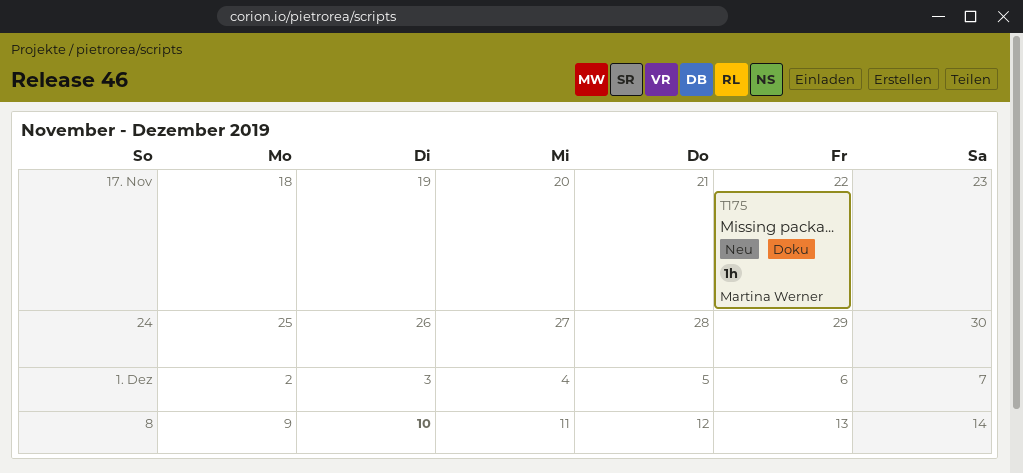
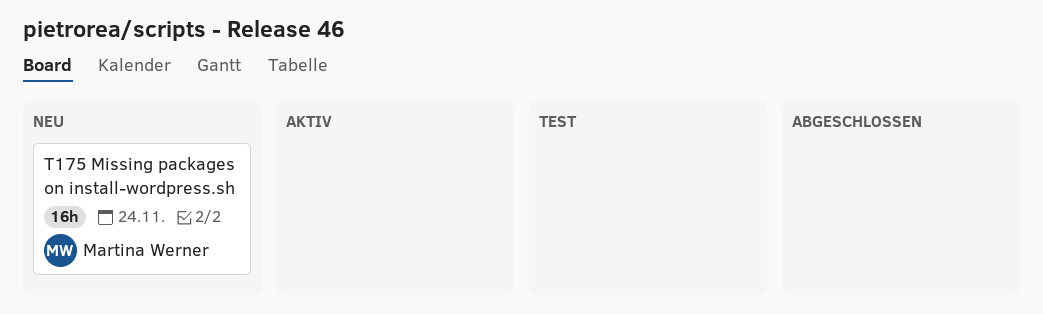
T175, estimate: 1h -> 16h
T175, due: Nov 22 -> Nov 24

